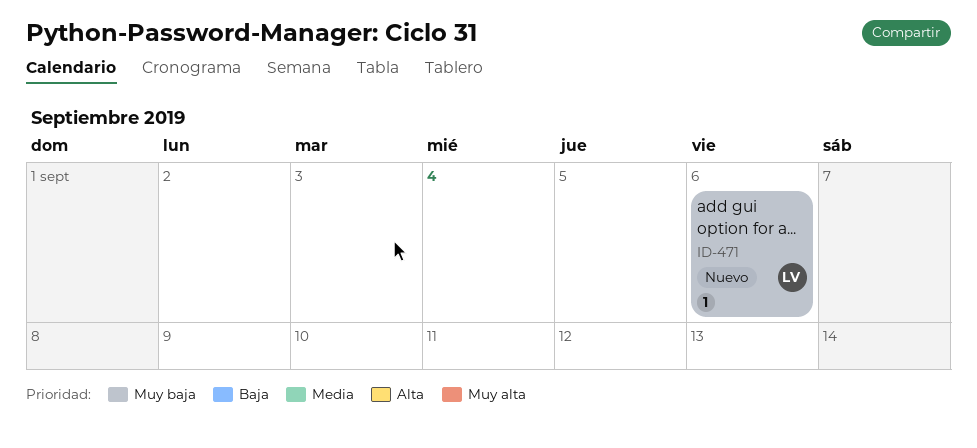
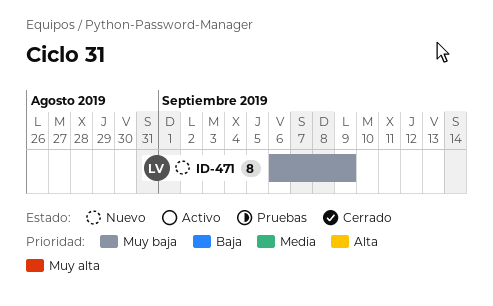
ID-471, estimate: 1 -> 8
ID-471, due: Sep 6 -> Sep 9

